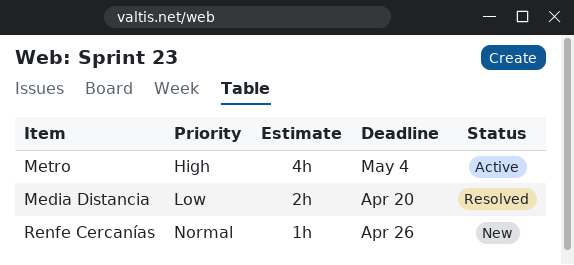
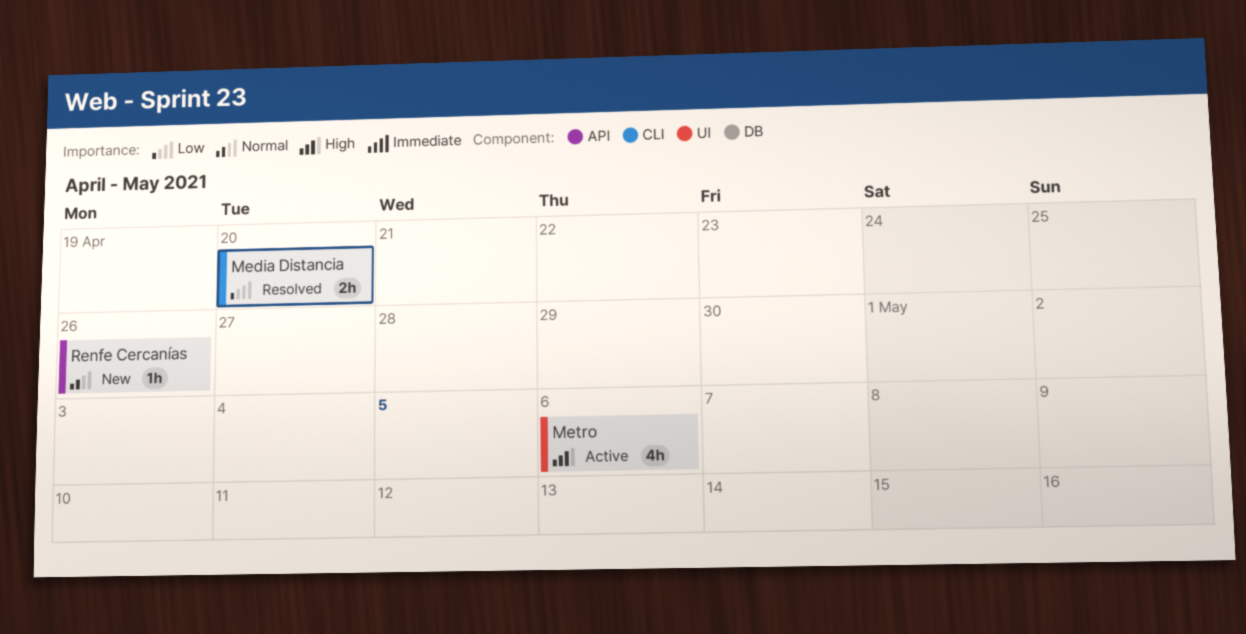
Metro, due: May 4 -> May 6

